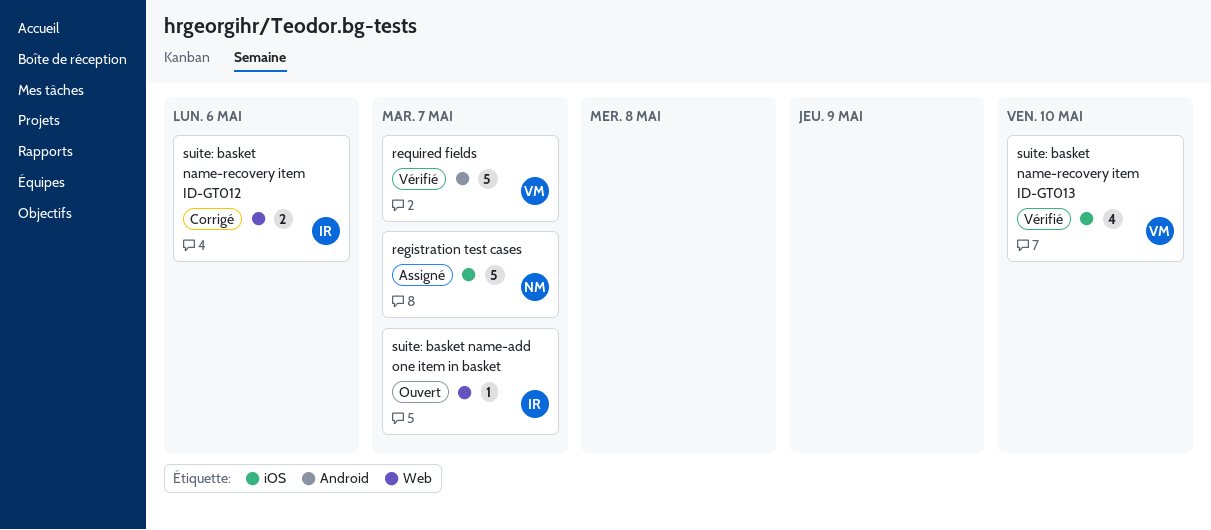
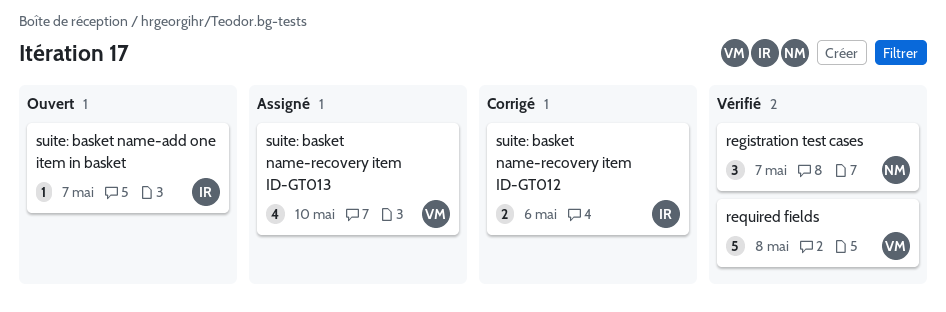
registration test cases, status: Assigné -> Vérifié
registration test cases, estimate: 5 -> 3
required fields, due: May 7 -> May 8
suite: basket name-recovery item ID-GT013, status: Vérifié -> Assigné

